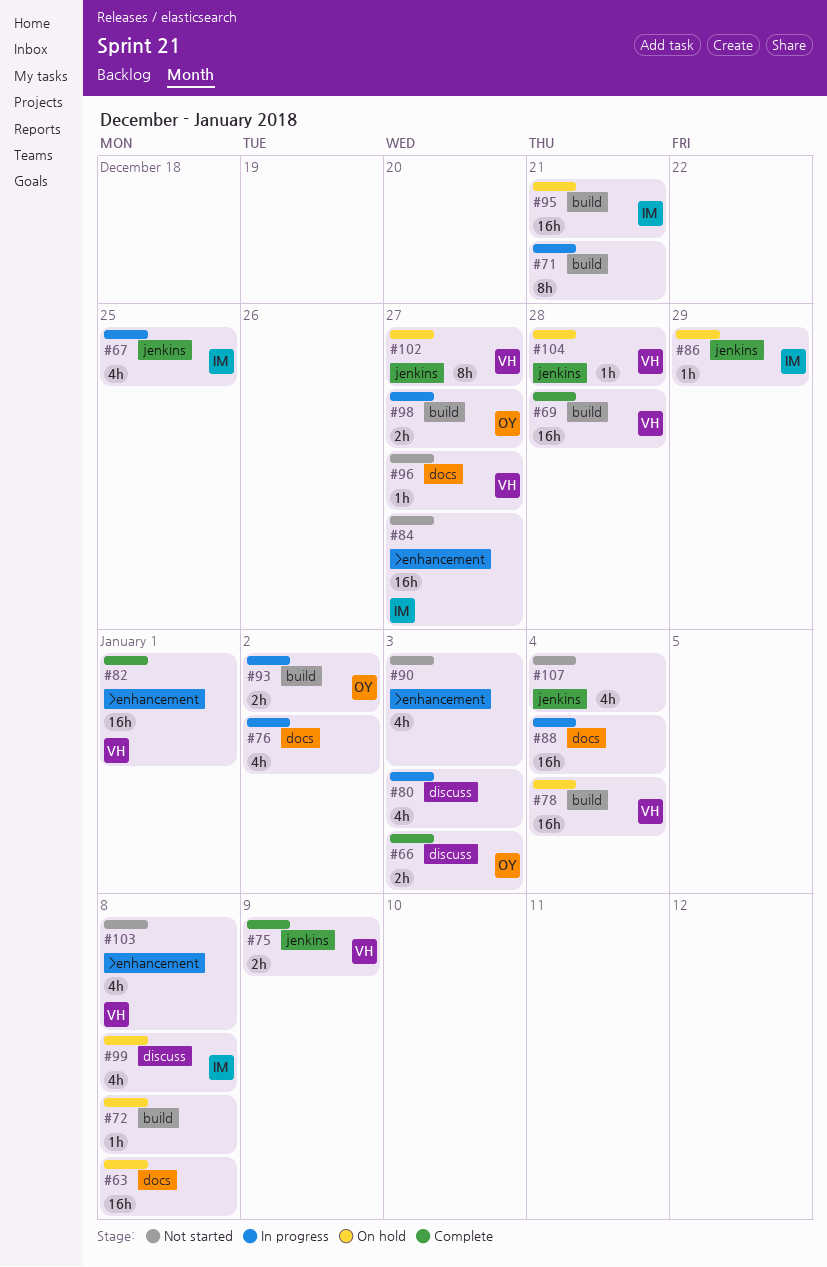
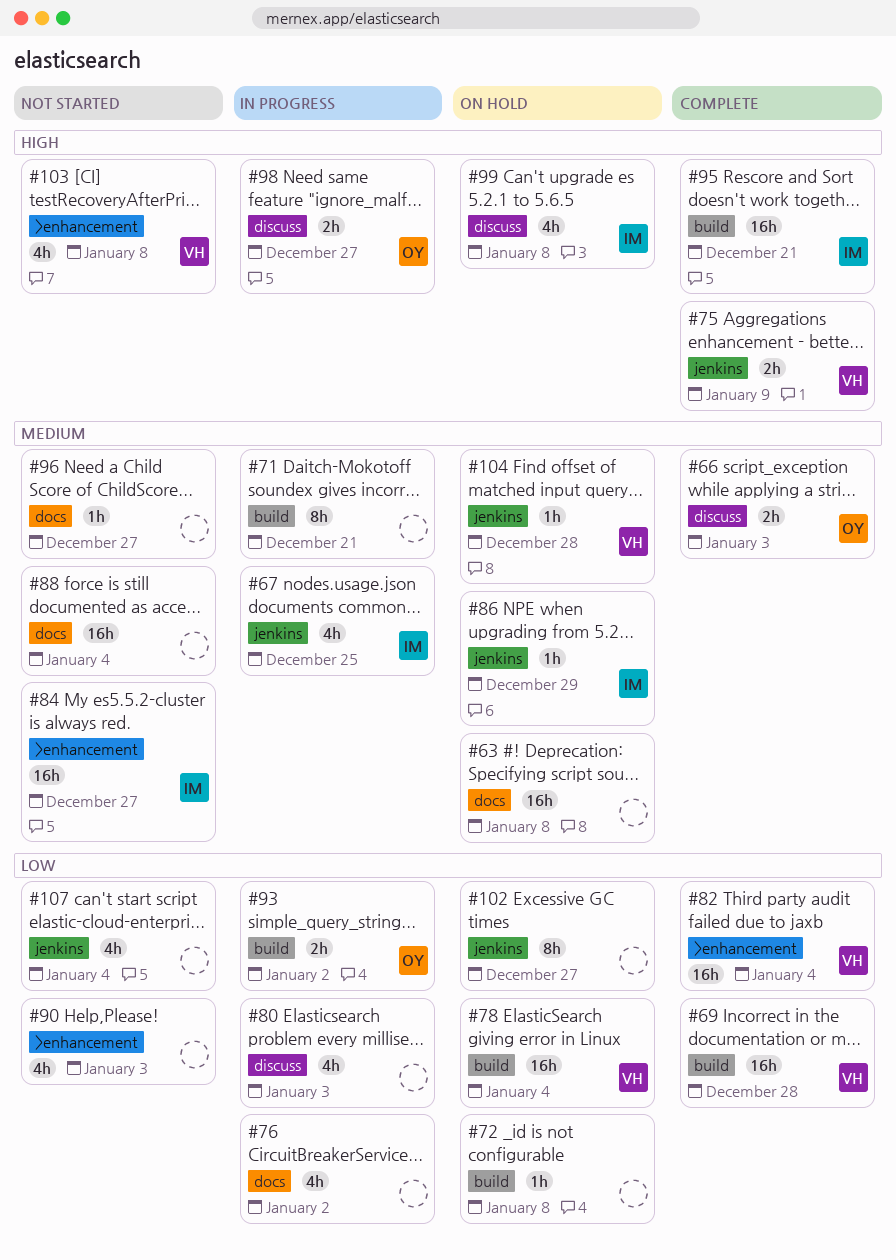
#82, due: Jan 1 -> Jan 4
#88, status: In progress -> Not started
#95, status: On hold -> Complete
#96, owner: VH -> none
#98, label: build -> discuss
#102, owner: VH -> none

